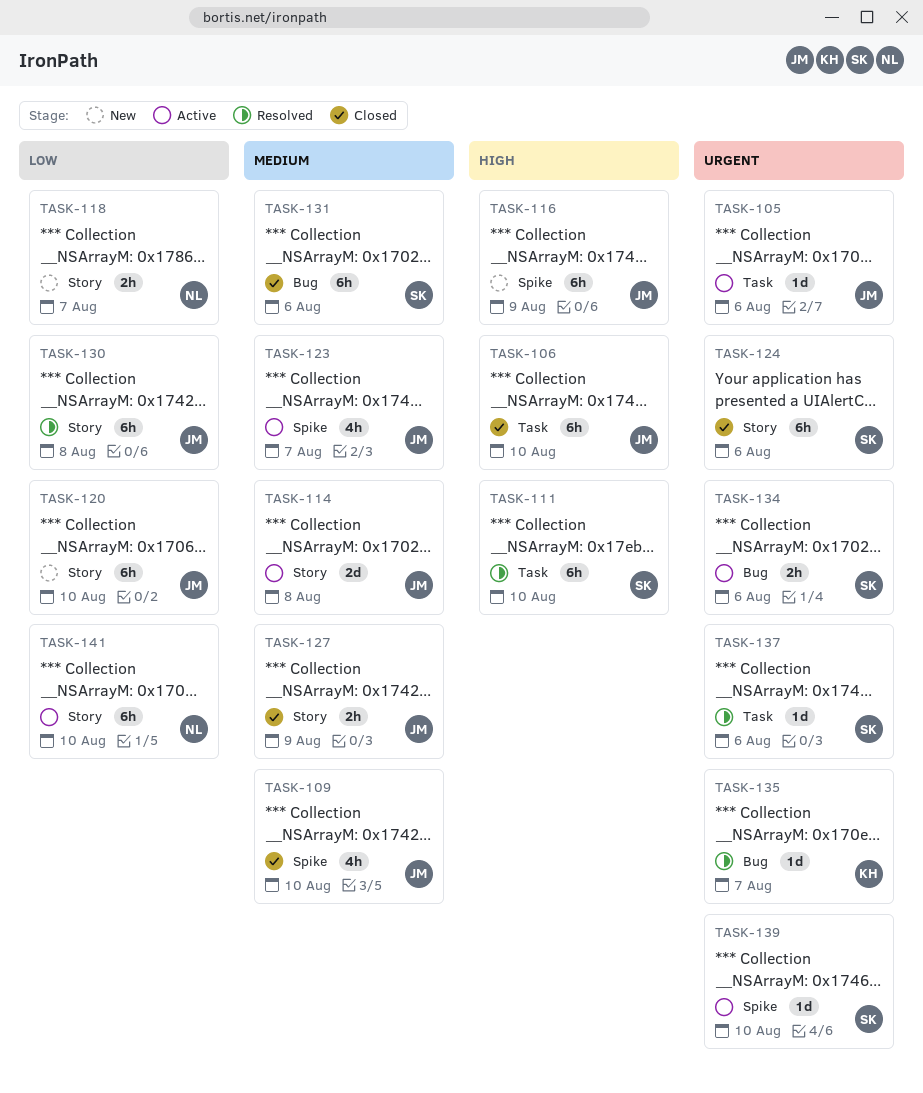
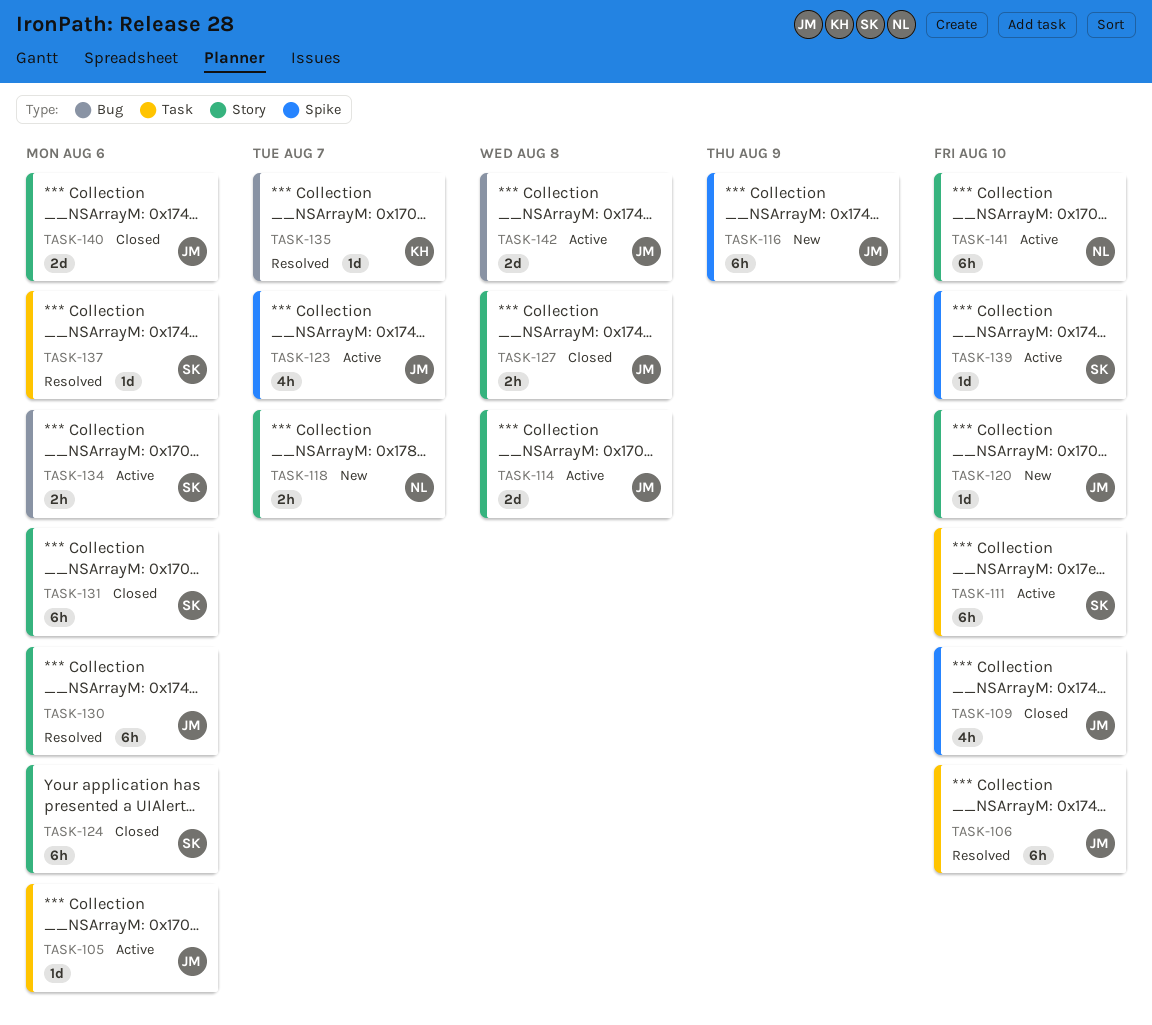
TASK-106, status: Closed -> Resolved
TASK-111, status: Resolved -> Active
TASK-120, estimate: 6h -> 1d
TASK-127, due: Aug 9 -> Aug 8
TASK-130, due: Aug 8 -> Aug 6
TASK-131, label: Bug -> Story
TASK-140: none -> present
TASK-142: none -> present

